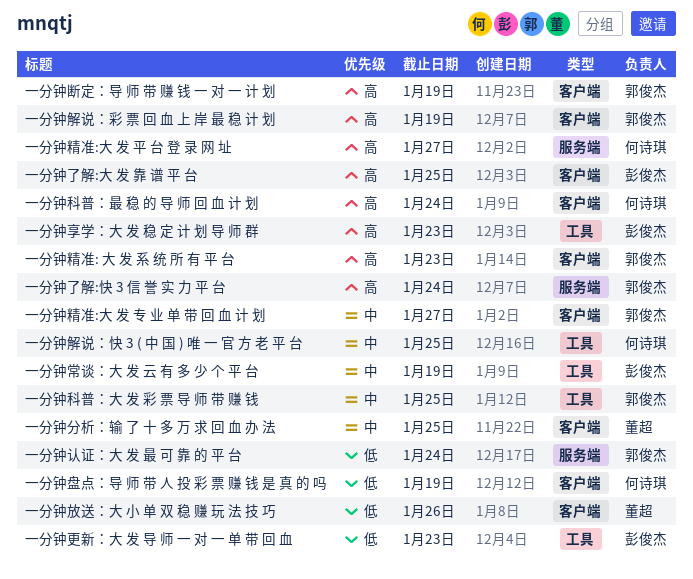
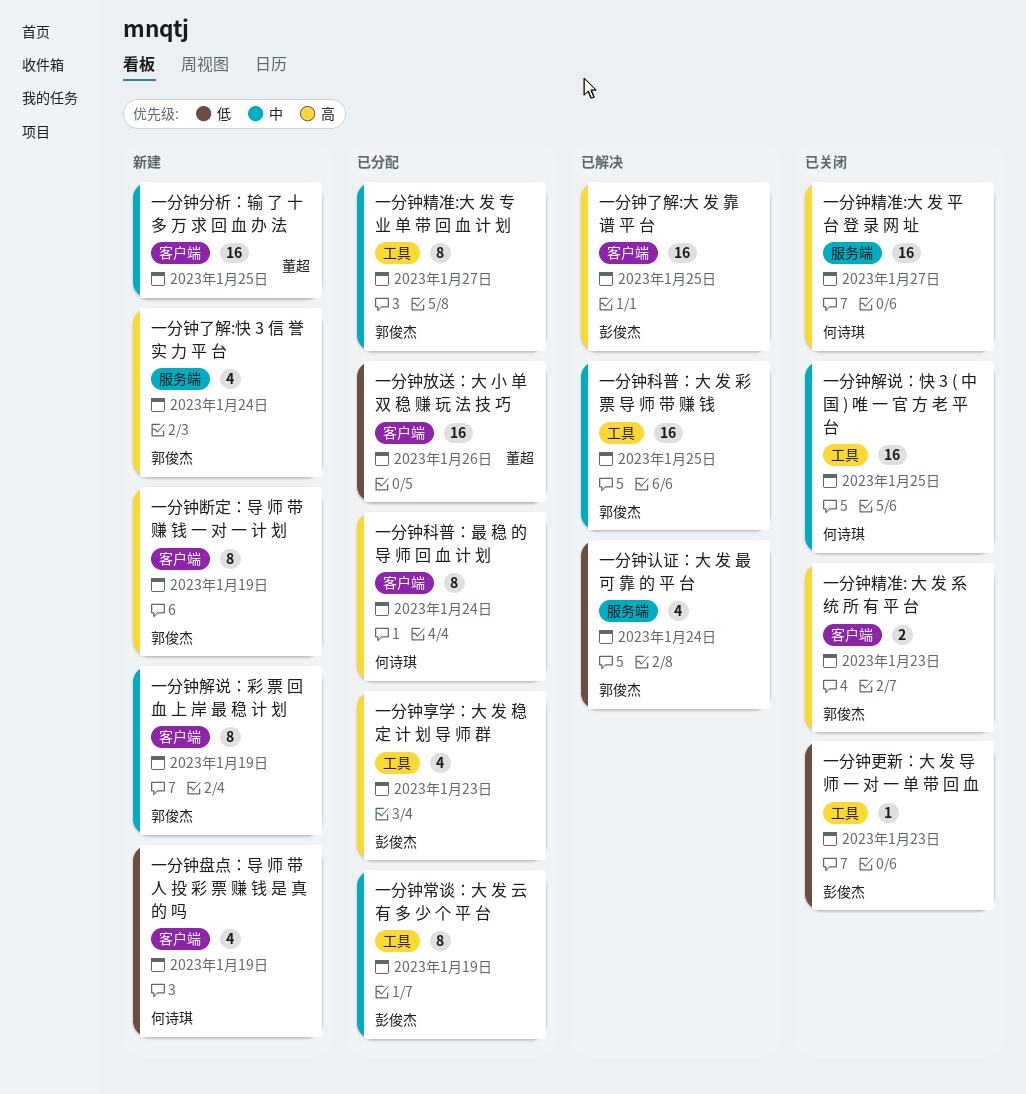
一分钟精准:大 发 专 业 单 带 回 血 计 划, label: 客户端 -> 工具
一分钟解说：彩 票 回 血 上 岸 最 稳 计 划, priority: 高 -> 中

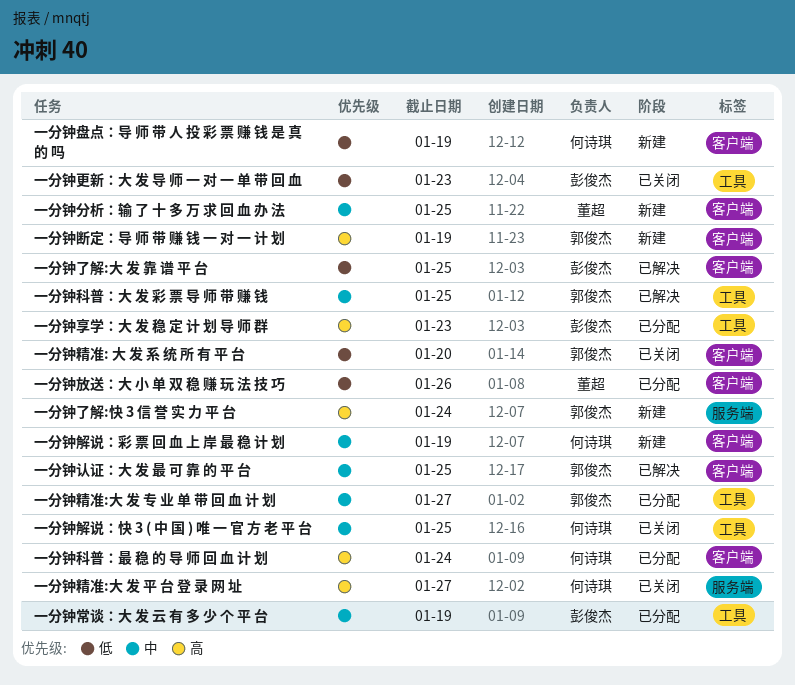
一分钟了解:大 发 靠 谱 平 台, priority: 高 -> 低
一分钟精准: 大 发 系 统 所 有 平 台, priority: 高 -> 低
一分钟精准: 大 发 系 统 所 有 平 台, due: Jan 23 -> Jan 20
一分钟解说：彩 票 回 血 上 岸 最 稳 计 划, owner: 郭俊杰 -> 何诗琪
一分钟认证：大 发 最 可 靠 的 平 台, priority: 低 -> 中
一分钟认证：大 发 最 可 靠 的 平 台, label: 服务端 -> 客户端
一分钟认证：大 发 最 可 靠 的 平 台, due: Jan 24 -> Jan 25

